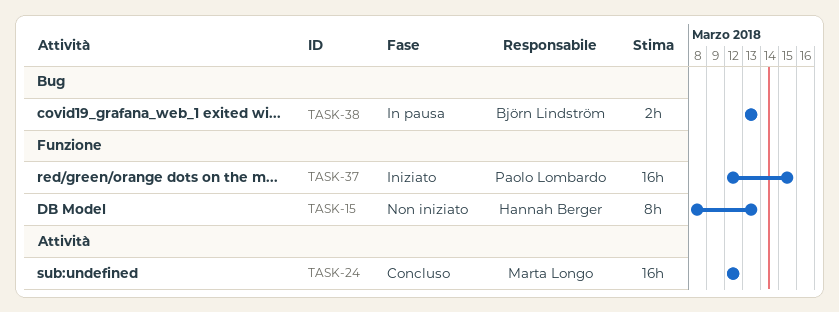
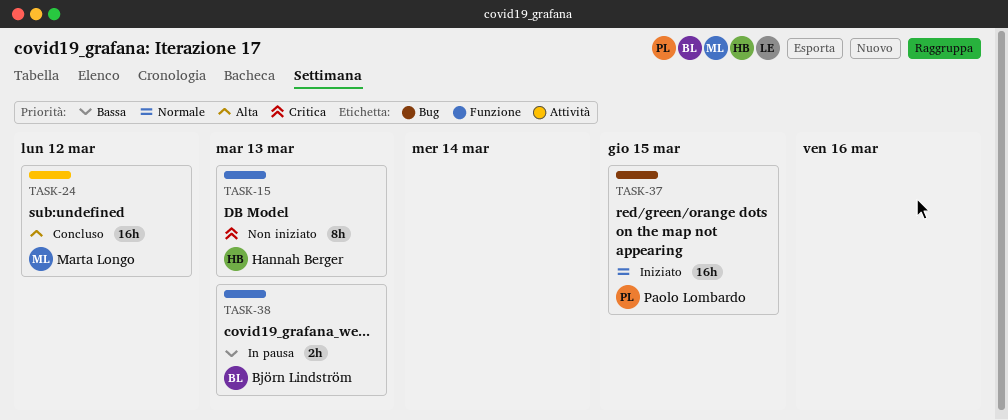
TASK-37, label: Funzione -> Bug
TASK-38, label: Bug -> Funzione

